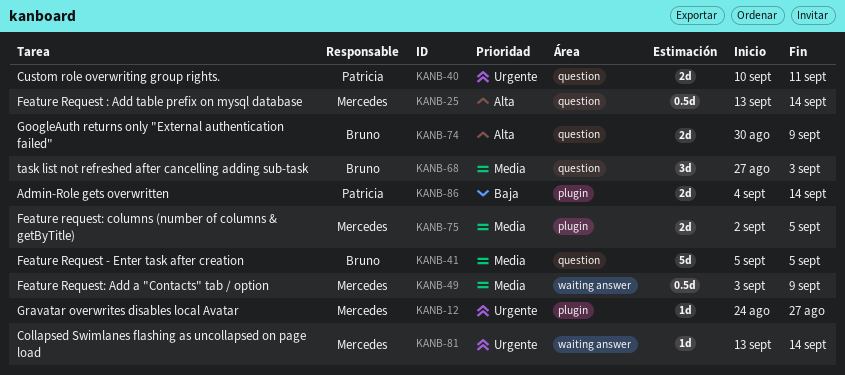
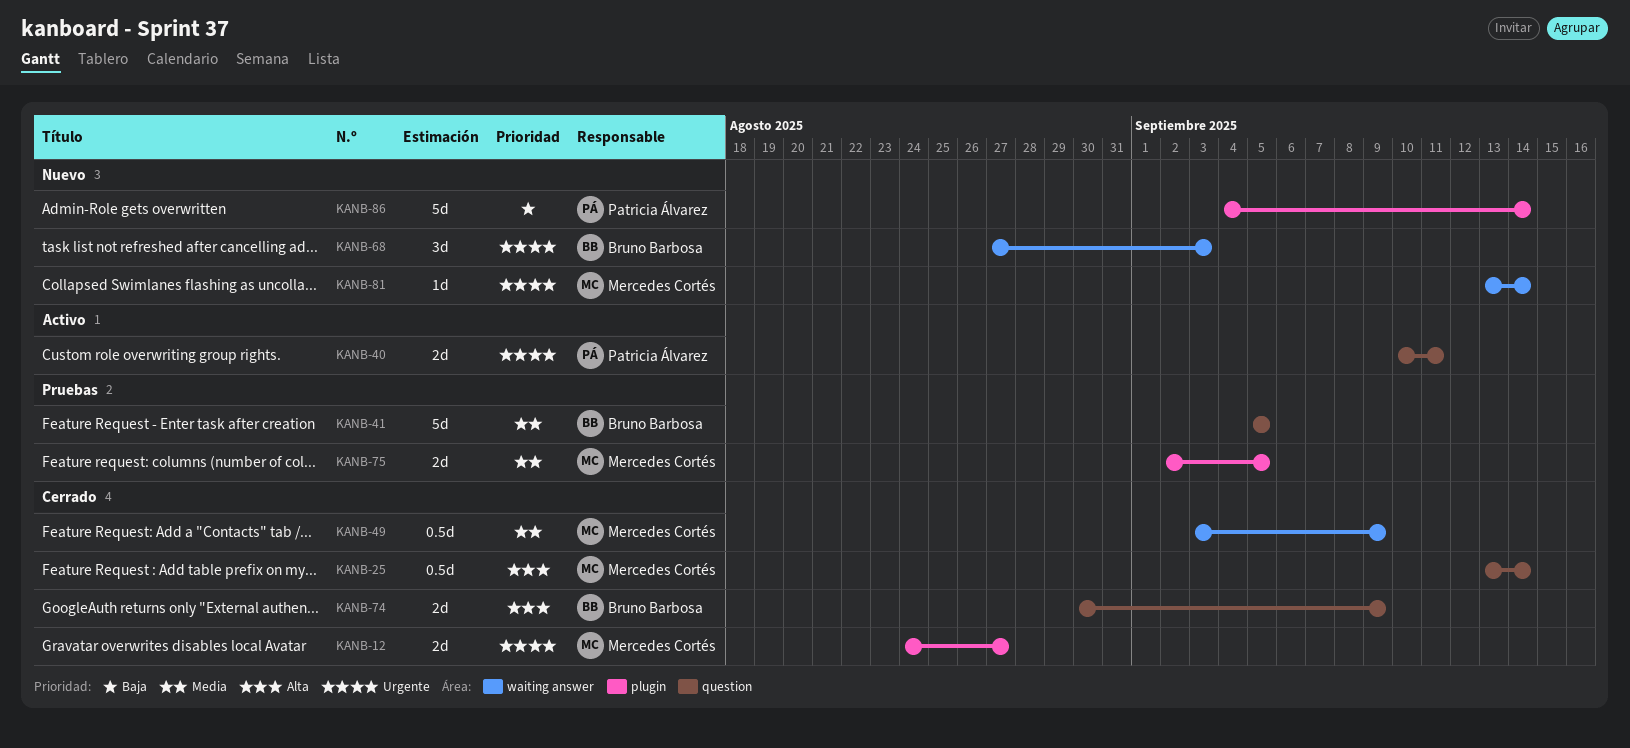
KANB-12, estimate: 1d -> 2d
KANB-68, priority: Media -> Urgente
KANB-68, label: question -> waiting answer
KANB-86, estimate: 2d -> 5d

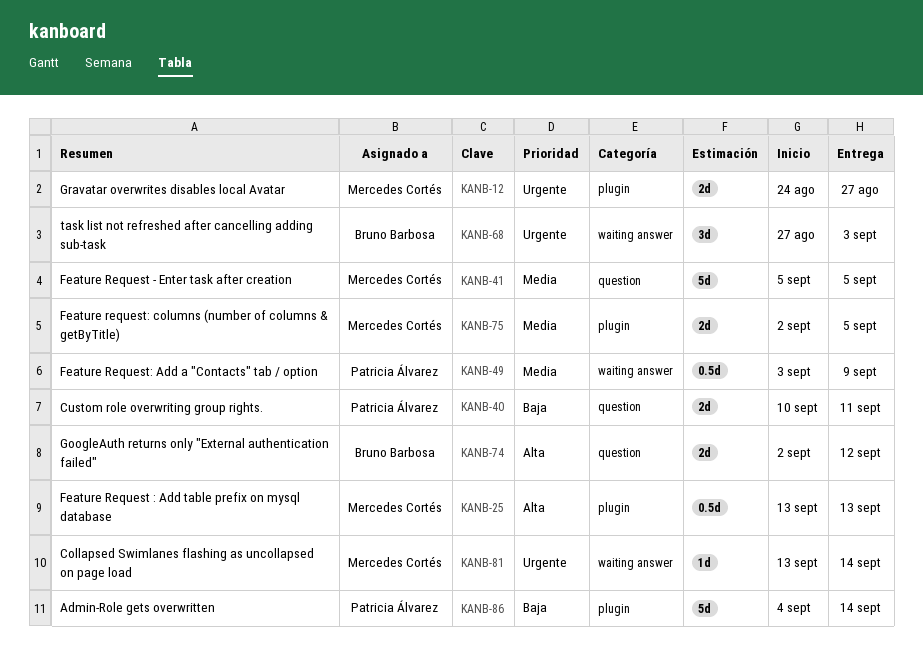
KANB-25, label: question -> plugin
KANB-25, due: Sep 14 -> Sep 13
KANB-40, priority: Urgente -> Baja
KANB-41, owner: Bruno Barbosa -> Mercedes Cortés
KANB-49, owner: Mercedes Cortés -> Patricia Álvarez
KANB-74, start: Aug 30 -> Sep 2
KANB-74, due: Sep 9 -> Sep 12

